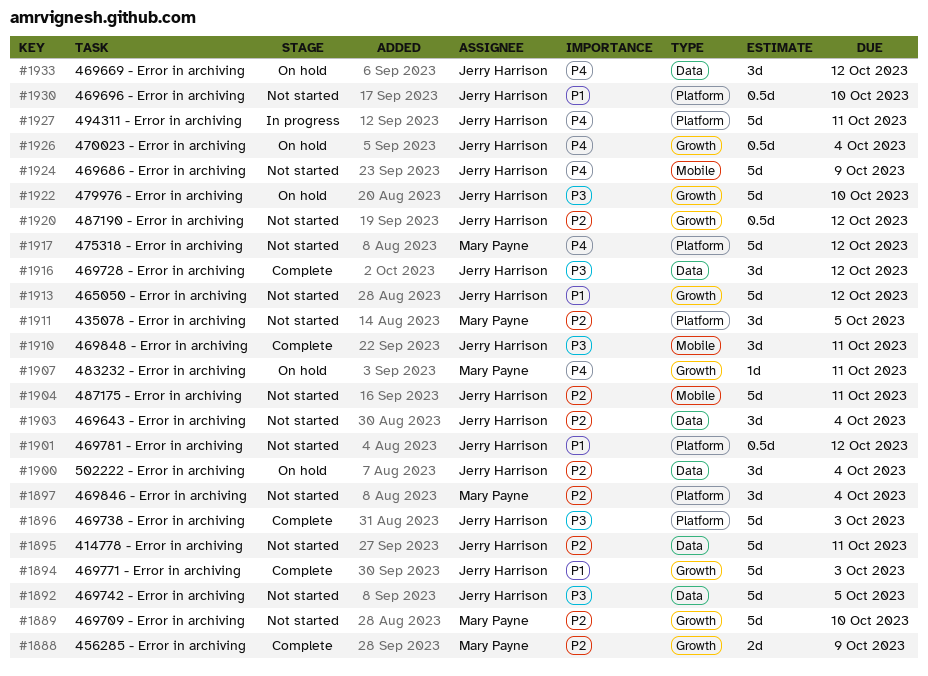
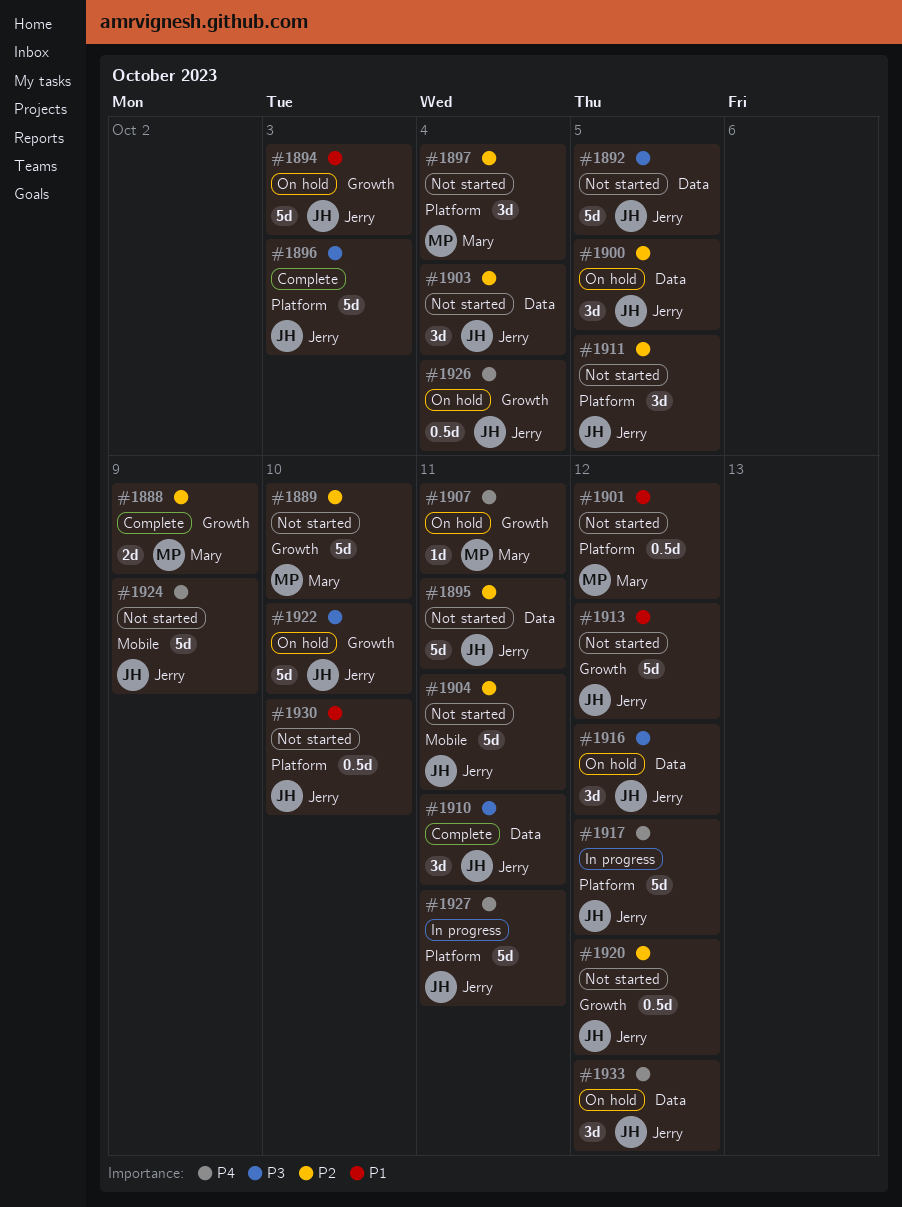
#1894, status: Complete -> On hold
#1900, due: Oct 4 -> Oct 5
#1901, owner: Jerry Harrison -> Mary Payne
#1910, label: Mobile -> Data
#1911, owner: Mary Payne -> Jerry Harrison
#1916, status: Complete -> On hold
#1917, status: Not started -> In progress
#1917, owner: Mary Payne -> Jerry Harrison

